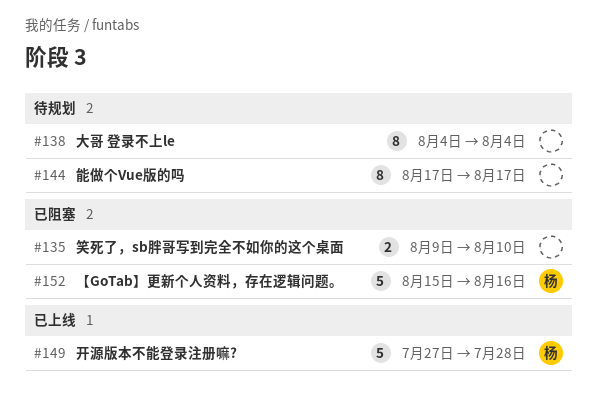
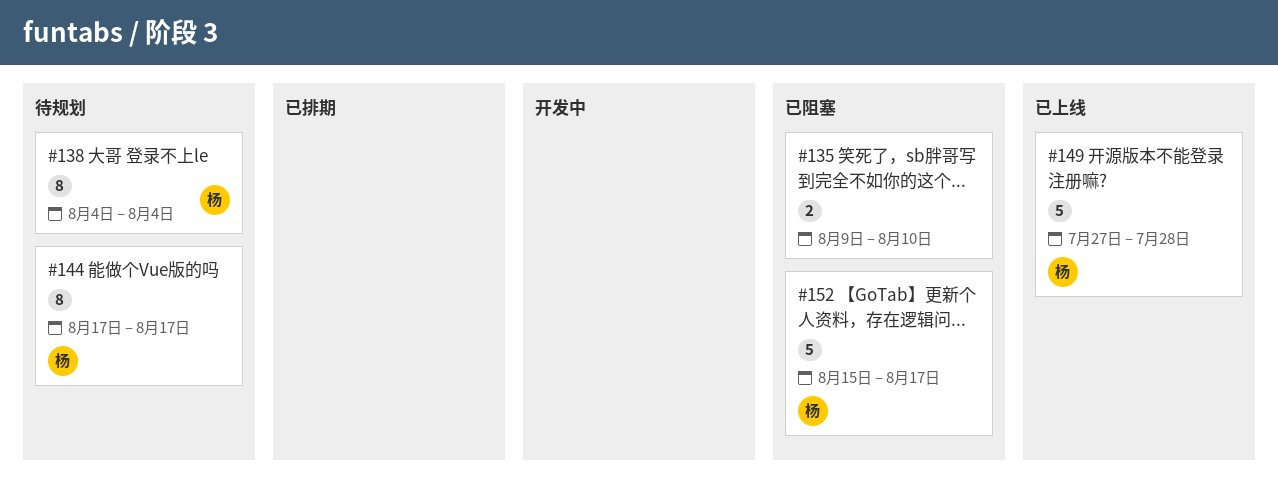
#138, owner: none -> 杨
#144, owner: none -> 杨
#152, due: Aug 16 -> Aug 17

